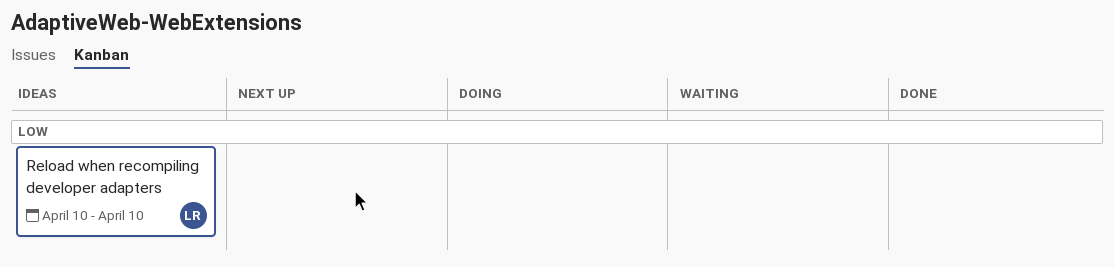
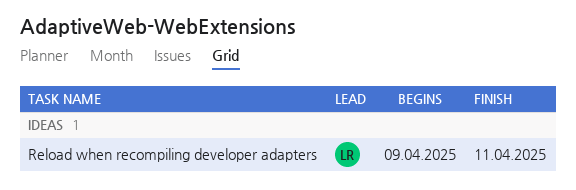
Reload when recompiling developer adapters, start: Apr 10 -> Apr 9
Reload when recompiling developer adapters, due: Apr 10 -> Apr 11

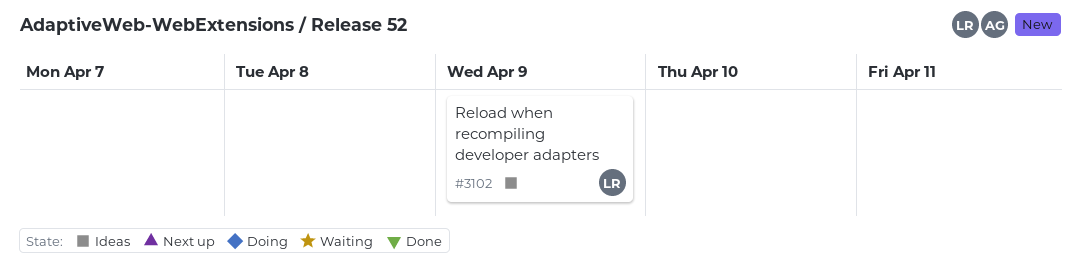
Reload when recompiling developer adapters, due: Apr 11 -> Apr 9

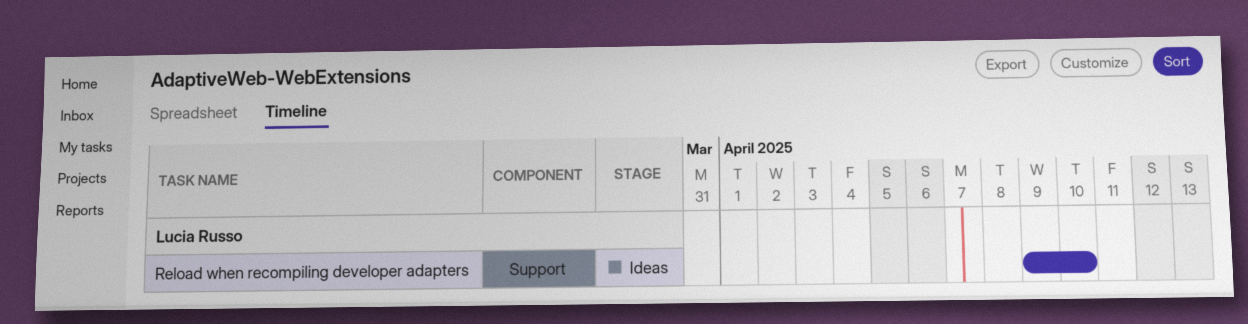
Reload when recompiling developer adapters, due: Apr 9 -> Apr 10

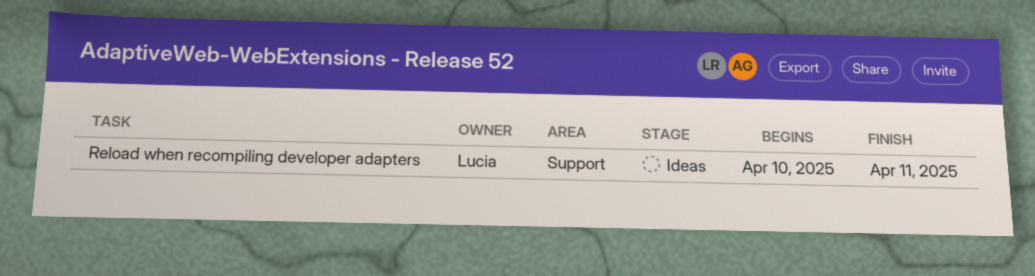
Reload when recompiling developer adapters, start: Apr 9 -> Apr 10
Reload when recompiling developer adapters, due: Apr 10 -> Apr 11

